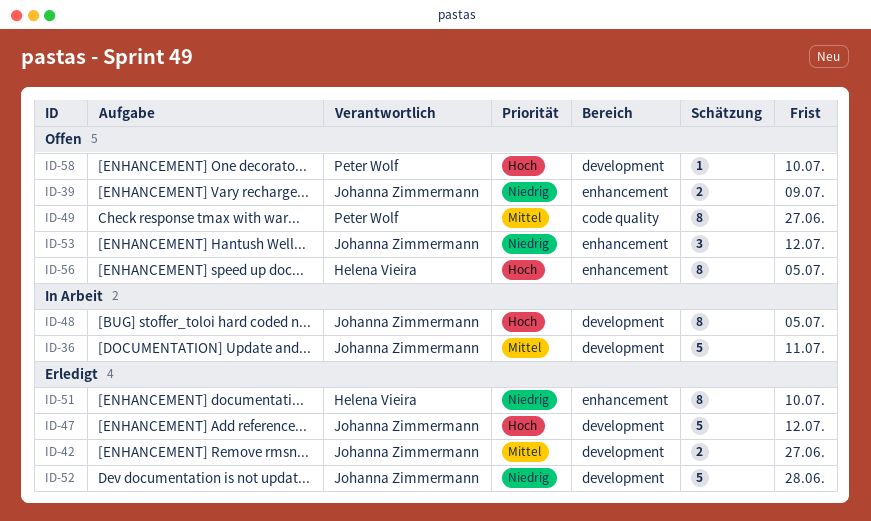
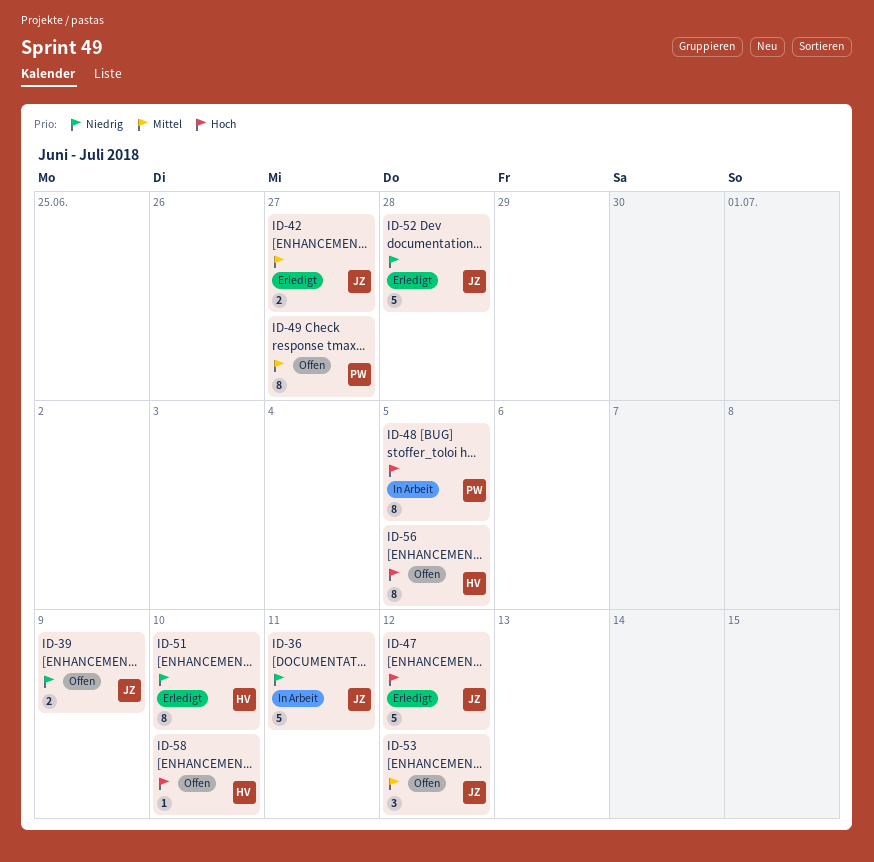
ID-36, priority: Mittel -> Niedrig
ID-48, owner: Johanna Zimmermann -> Peter Wolf
ID-53, priority: Niedrig -> Mittel
ID-58, owner: Peter Wolf -> Helena Vieira

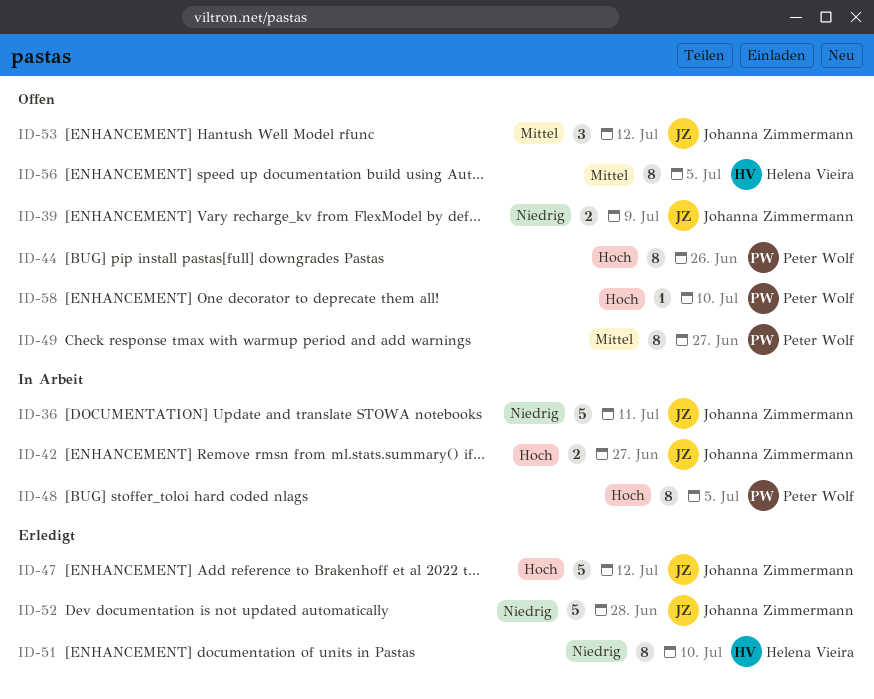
ID-42, status: Erledigt -> In Arbeit
ID-42, priority: Mittel -> Hoch
ID-44: none -> present
ID-56, priority: Hoch -> Mittel
ID-58, owner: Helena Vieira -> Peter Wolf

